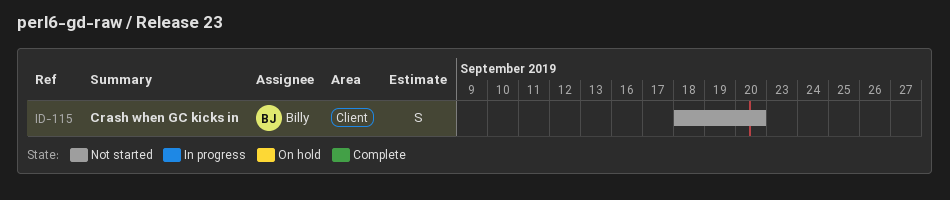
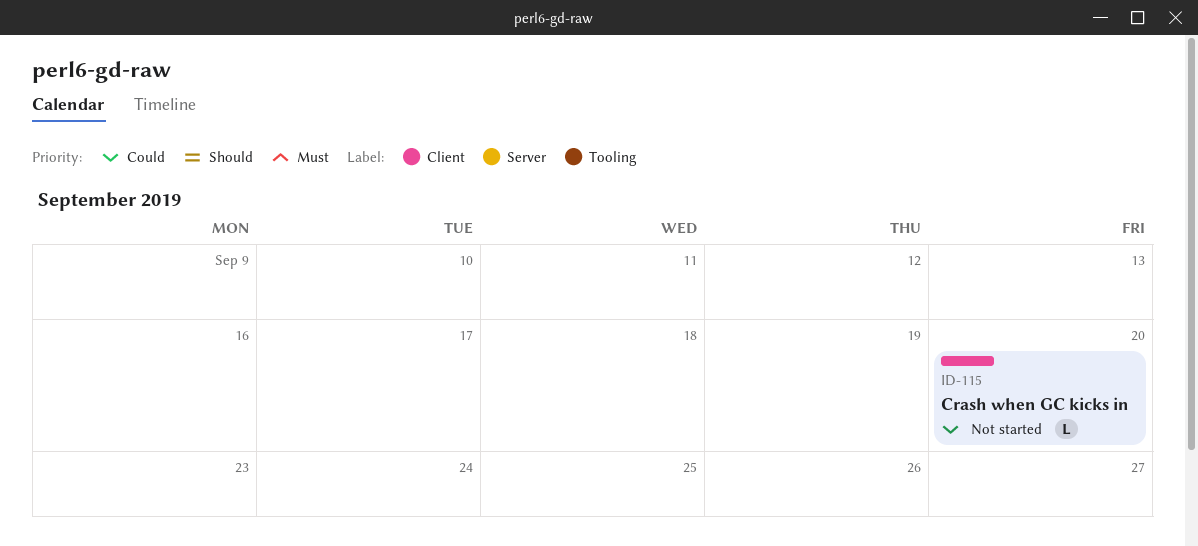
ID-115, estimate: S -> L

